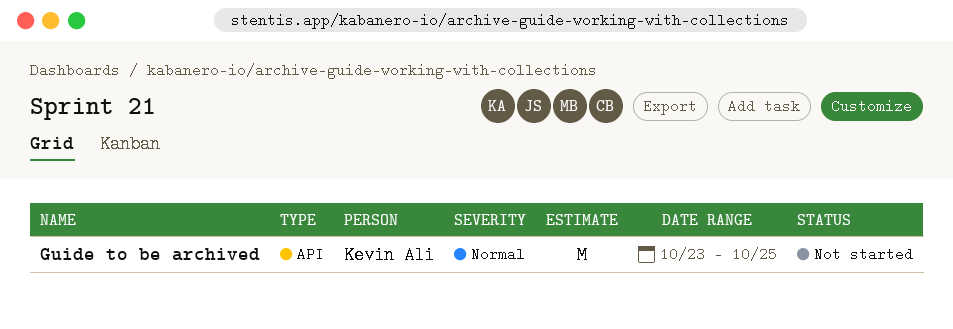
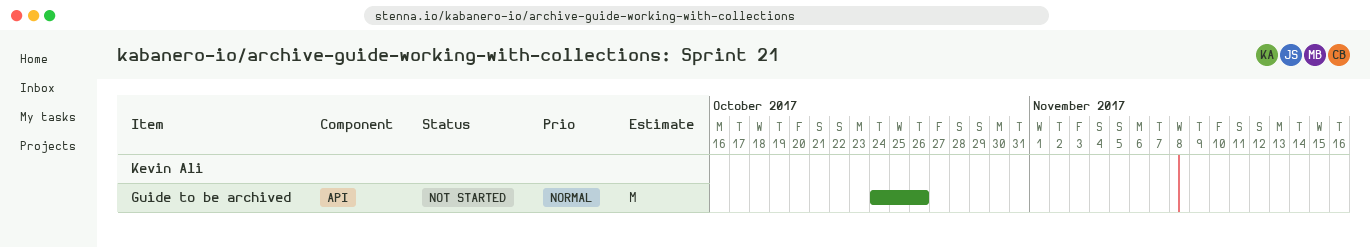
Guide to be archived, start: Oct 23 -> Oct 24
Guide to be archived, due: Oct 25 -> Oct 26

